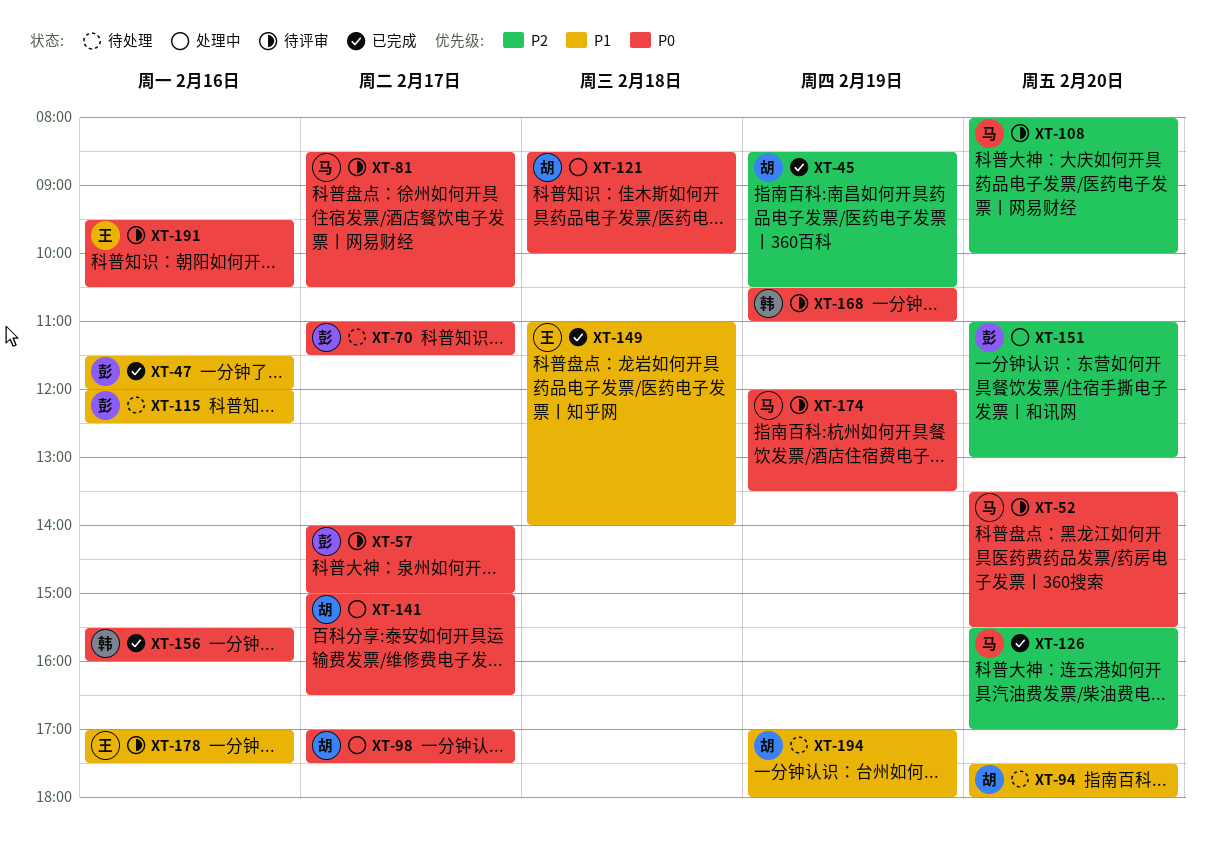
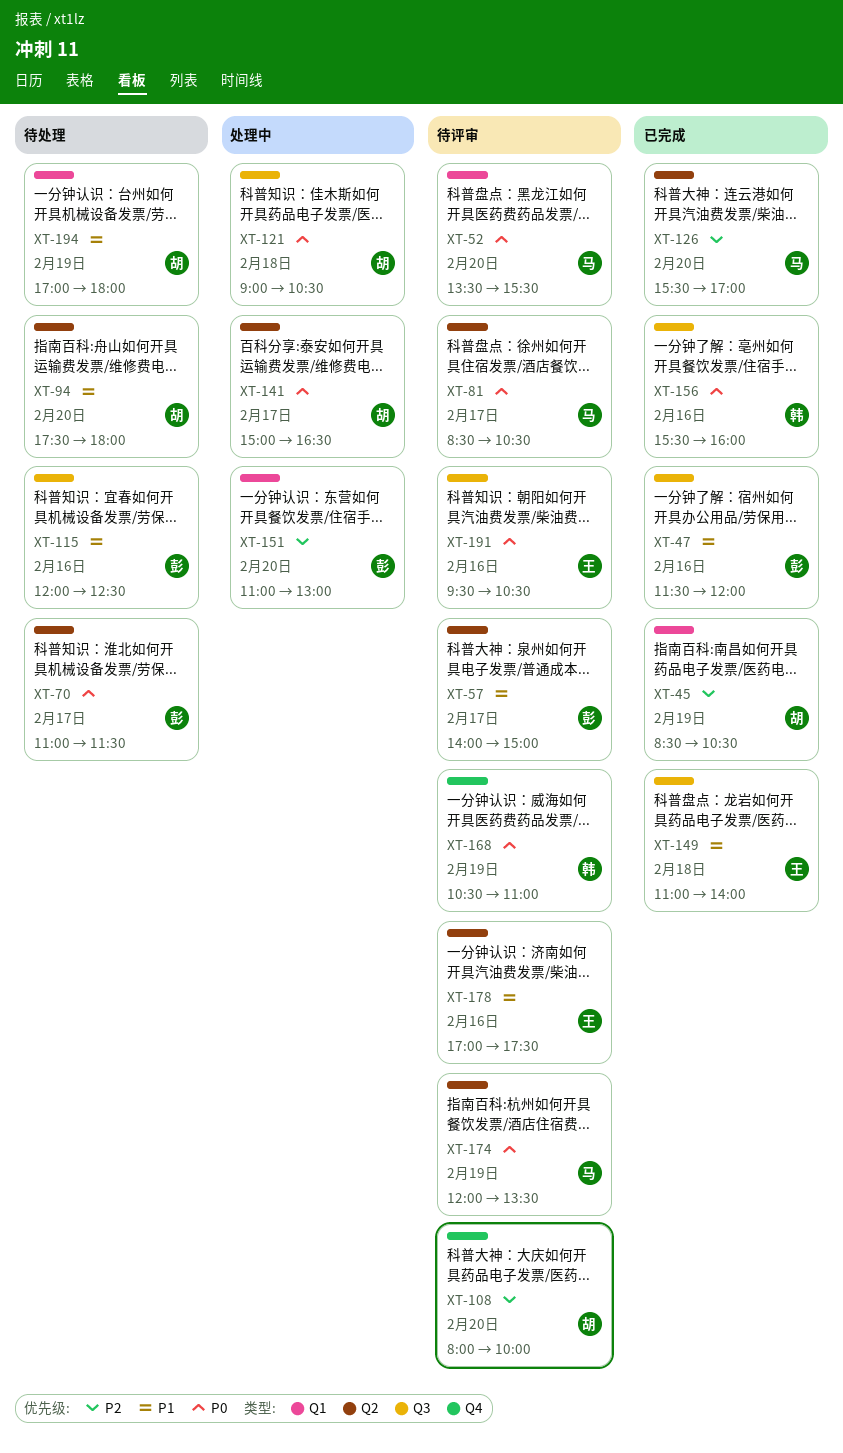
XT-57, priority: P0 -> P1
XT-98: present -> none
XT-108, owner: 马 -> 胡
XT-121, begins: 08:30 -> 09:00
XT-121, ends: 10:00 -> 10:30

